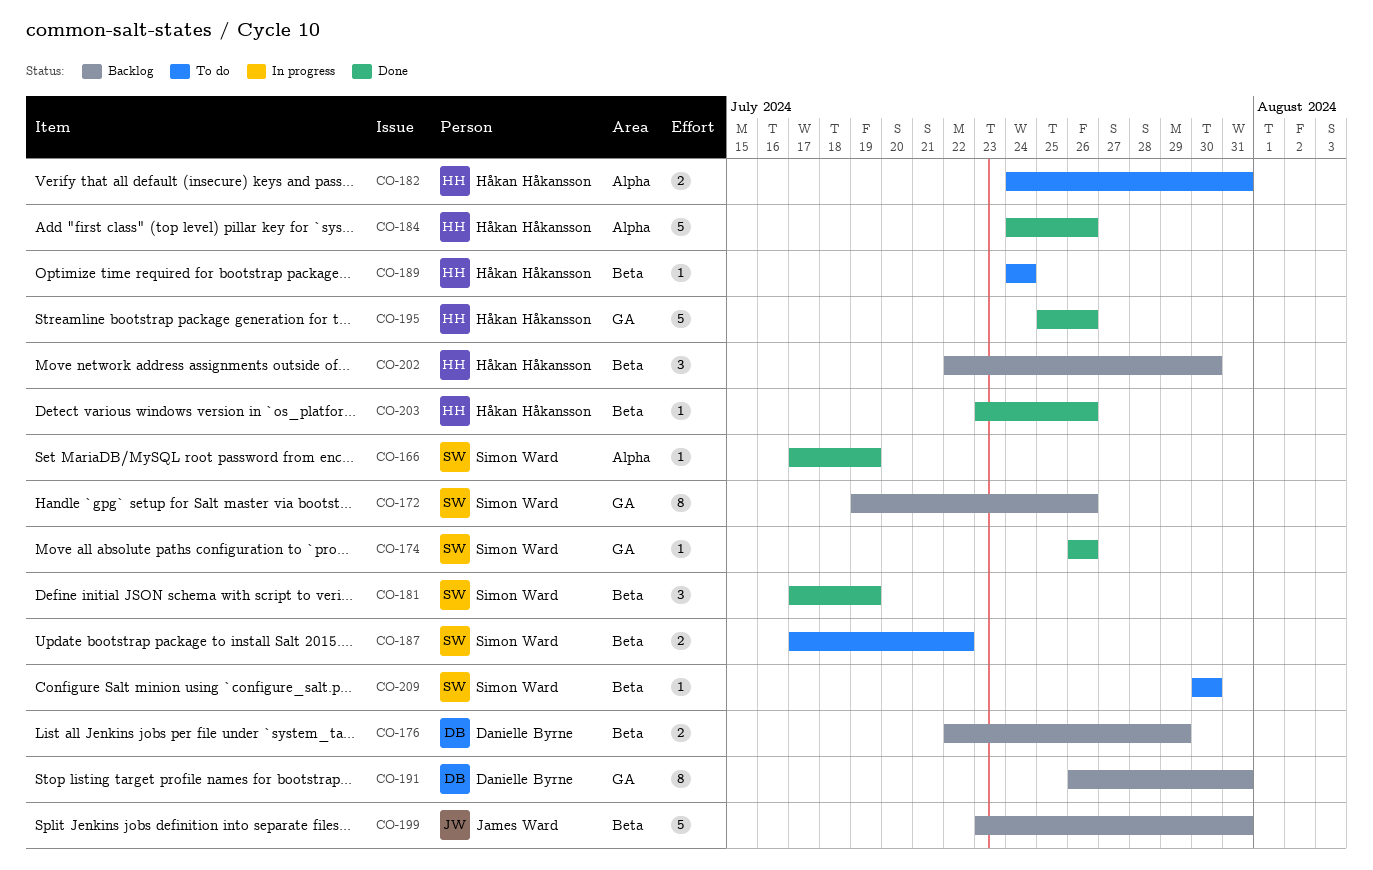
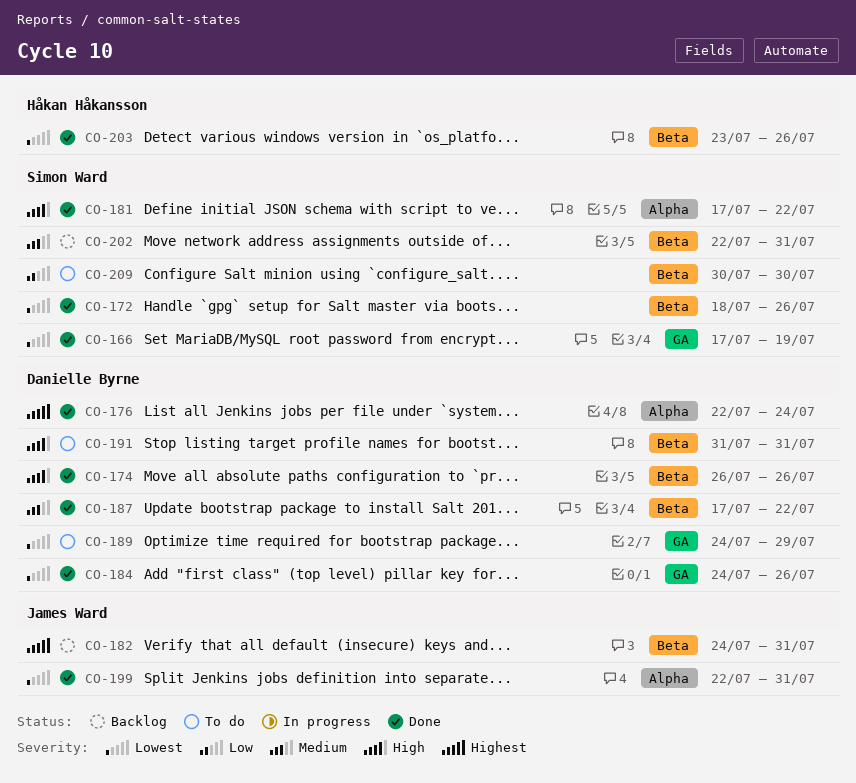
CO-166, label: Alpha -> GA
CO-172, status: Backlog -> Done
CO-172, label: GA -> Beta
CO-172, start: Jul 19 -> Jul 18
CO-174, owner: Simon Ward -> Danielle Byrne
CO-174, label: GA -> Beta
CO-176, status: Backlog -> Done
CO-176, label: Beta -> Alpha
CO-176, due: Jul 29 -> Jul 24
CO-181, label: Beta -> Alpha
CO-181, due: Jul 19 -> Jul 22
CO-182, status: To do -> Backlog
CO-182, owner: Håkan Håkansson -> James Ward
CO-182, label: Alpha -> Beta
CO-184, owner: Håkan Håkansson -> Danielle Byrne
CO-184, label: Alpha -> GA
CO-187, status: To do -> Done
CO-187, owner: Simon Ward -> Danielle Byrne
CO-189, owner: Håkan Håkansson -> Danielle Byrne
CO-189, label: Beta -> GA
CO-189, due: Jul 24 -> Jul 29
CO-191, status: Backlog -> To do
CO-191, label: GA -> Beta
CO-191, start: Jul 26 -> Jul 31
CO-195: present -> none
CO-199, status: Backlog -> Done
CO-199, label: Beta -> Alpha
CO-199, start: Jul 23 -> Jul 22
CO-202, owner: Håkan Håkansson -> Simon Ward
CO-202, due: Jul 30 -> Jul 31

